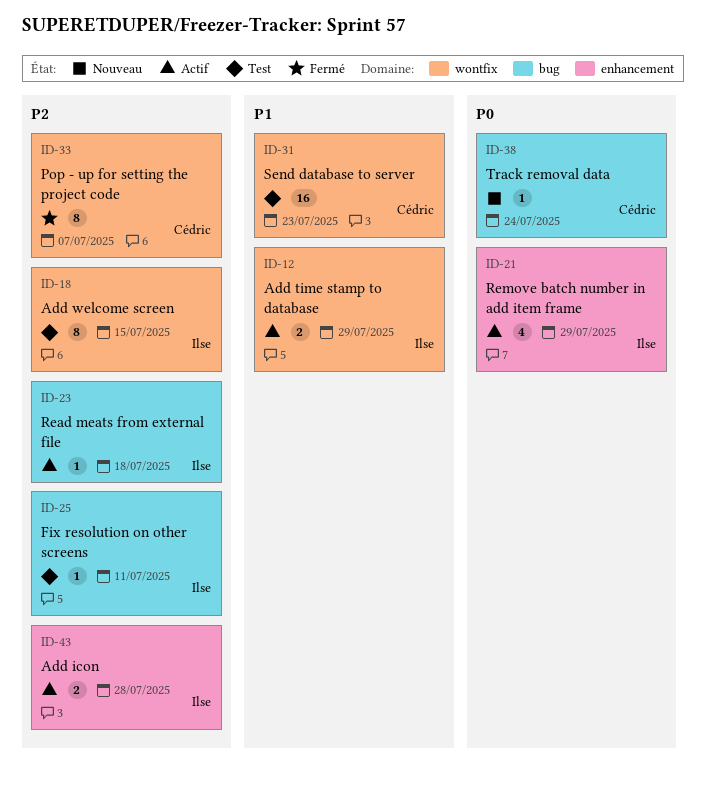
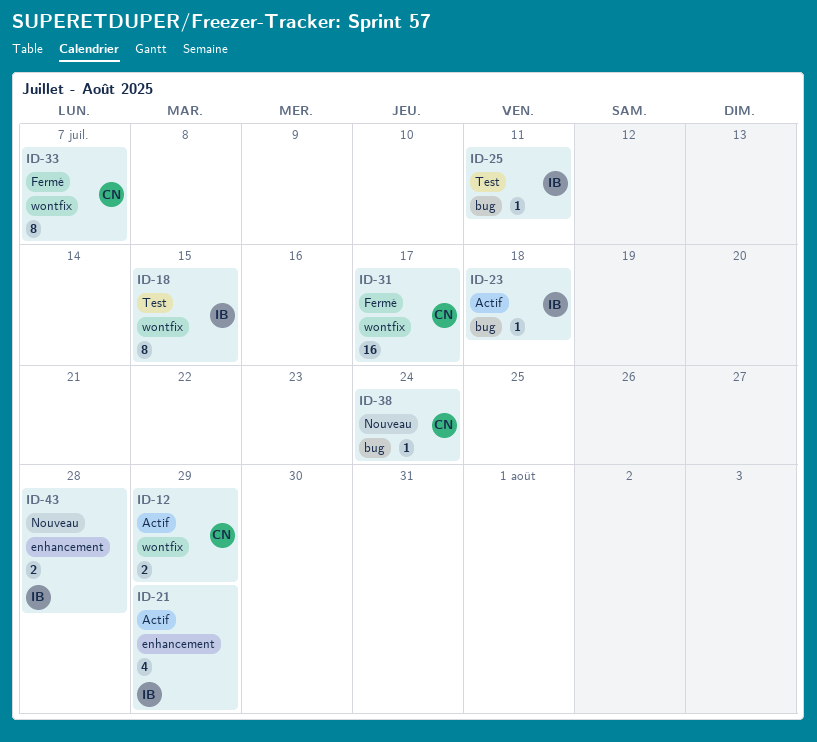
ID-12, owner: Ilse -> Cédric
ID-31, status: Test -> Fermé
ID-31, due: Jul 23 -> Jul 17
ID-43, status: Actif -> Nouveau

